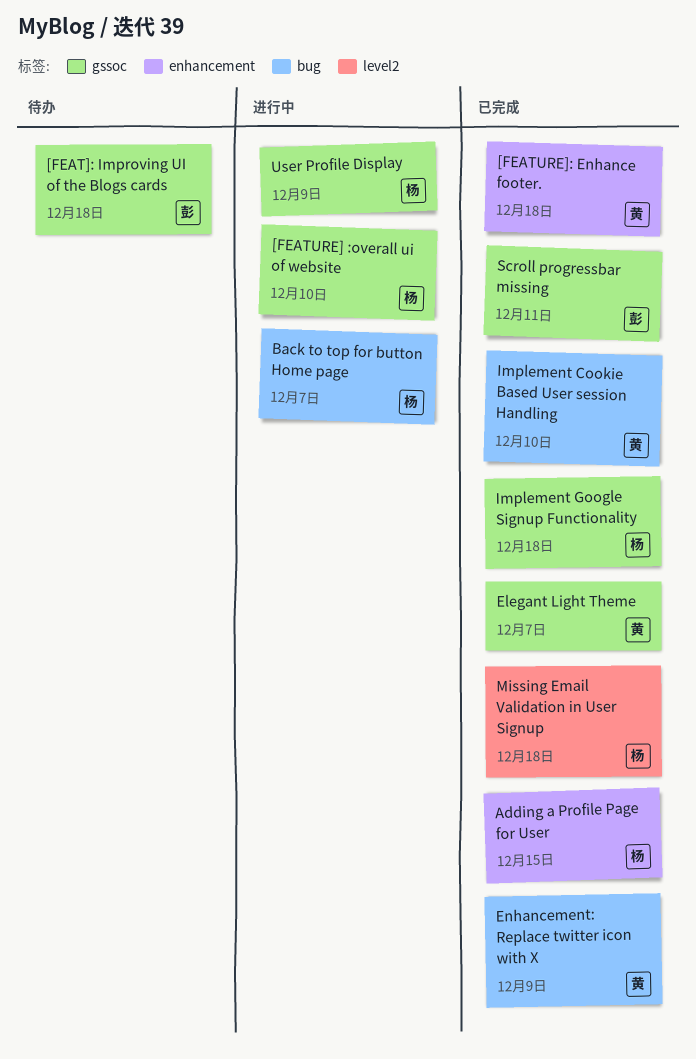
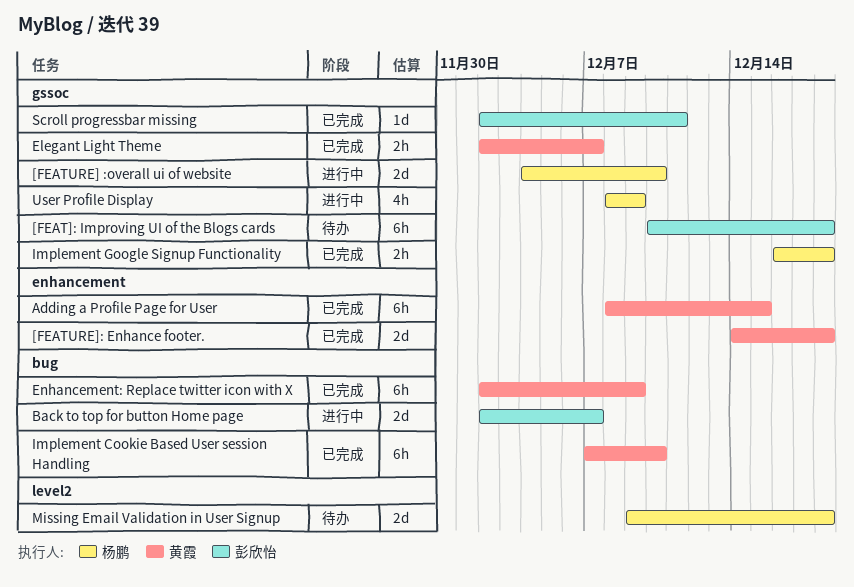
Adding a Profile Page for User, owner: 杨鹏 -> 黄霞
Back to top for button Home page, owner: 杨鹏 -> 彭欣怡
Missing Email Validation in User Signup, status: 已完成 -> 待办

